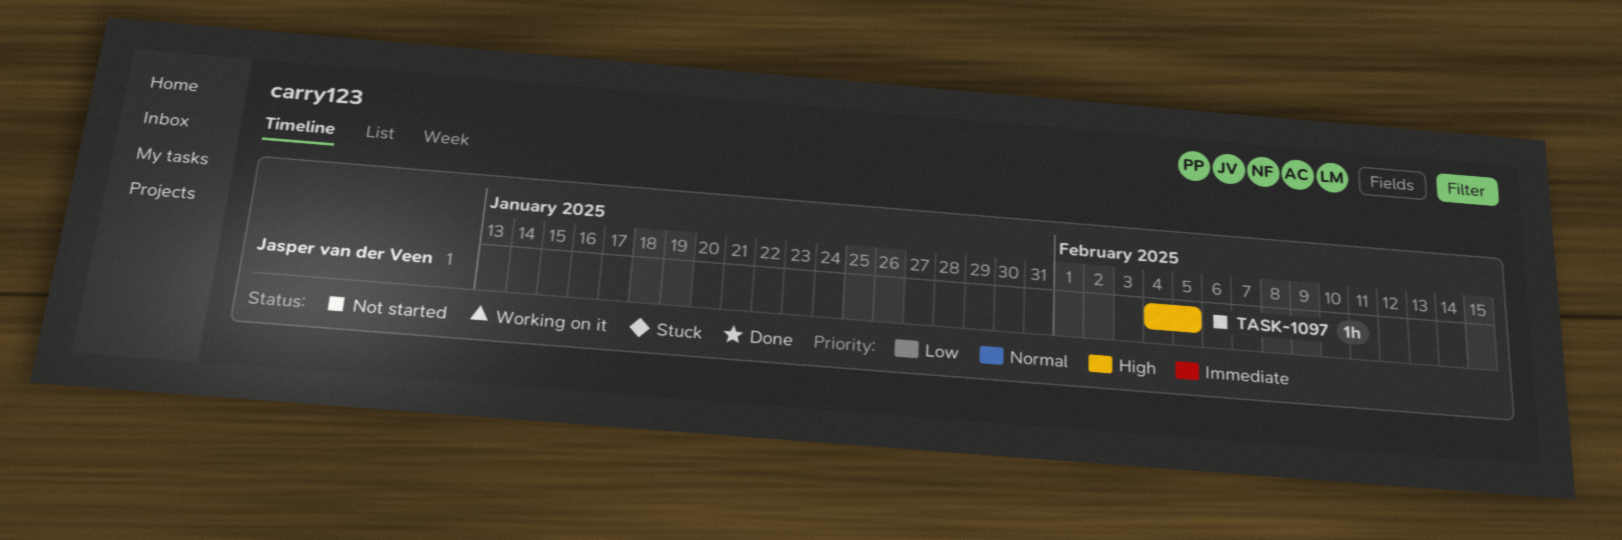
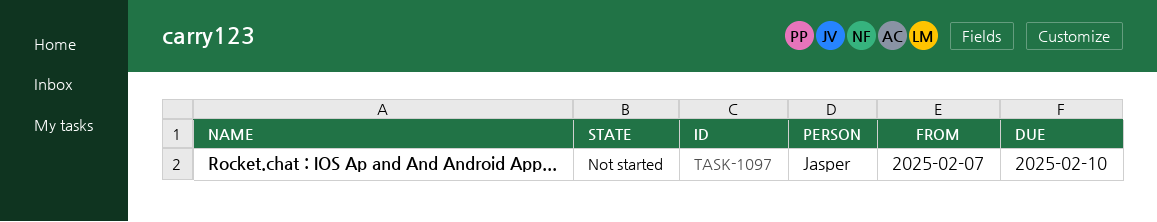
TASK-1097, start: Feb 4 -> Feb 7
TASK-1097, due: Feb 5 -> Feb 10

